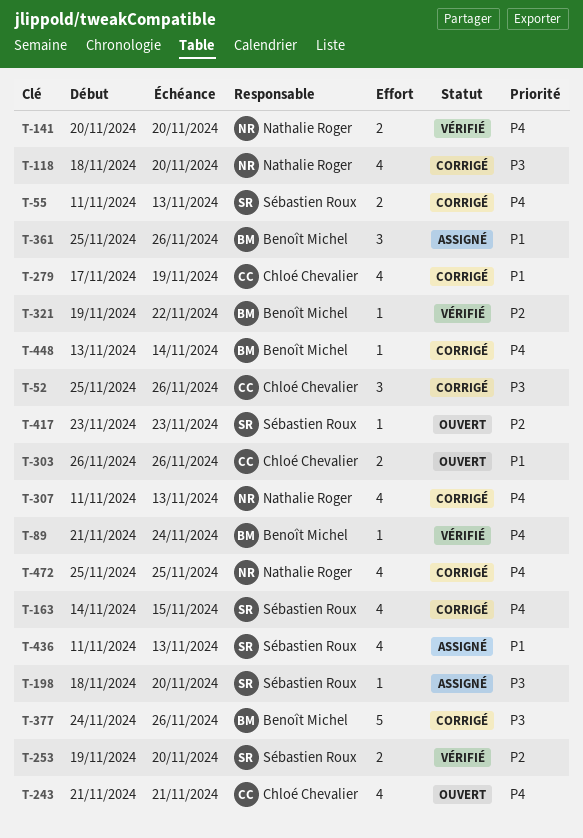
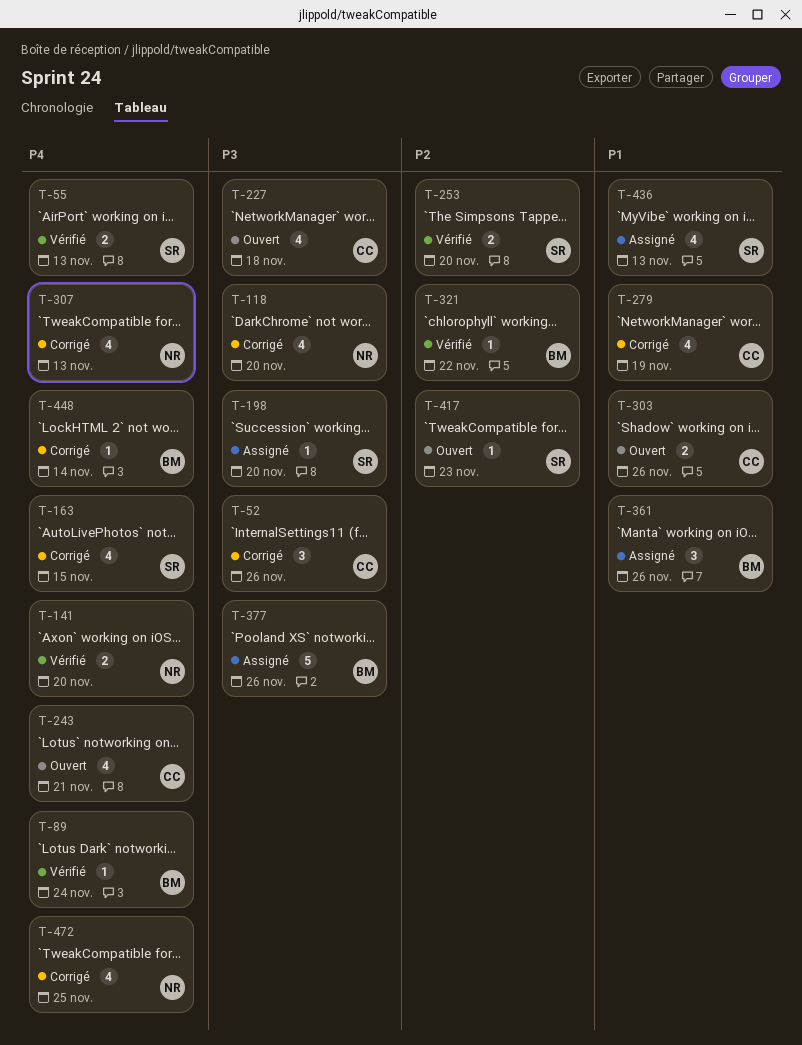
T-55, status: Corrigé -> Vérifié
T-227: none -> present
T-377, status: Corrigé -> Assigné

